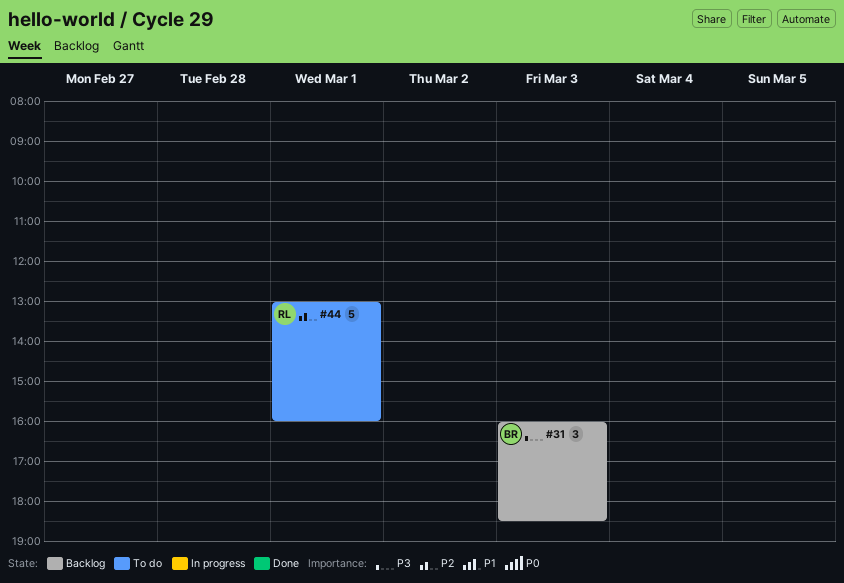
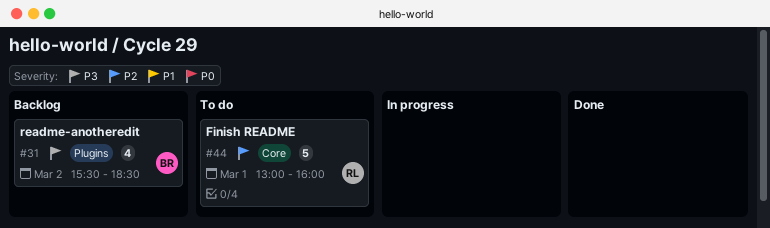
#31, estimate: 3 -> 4
#31, day: Mar 3 -> Mar 2
#31, begins: 16:00 -> 15:30

